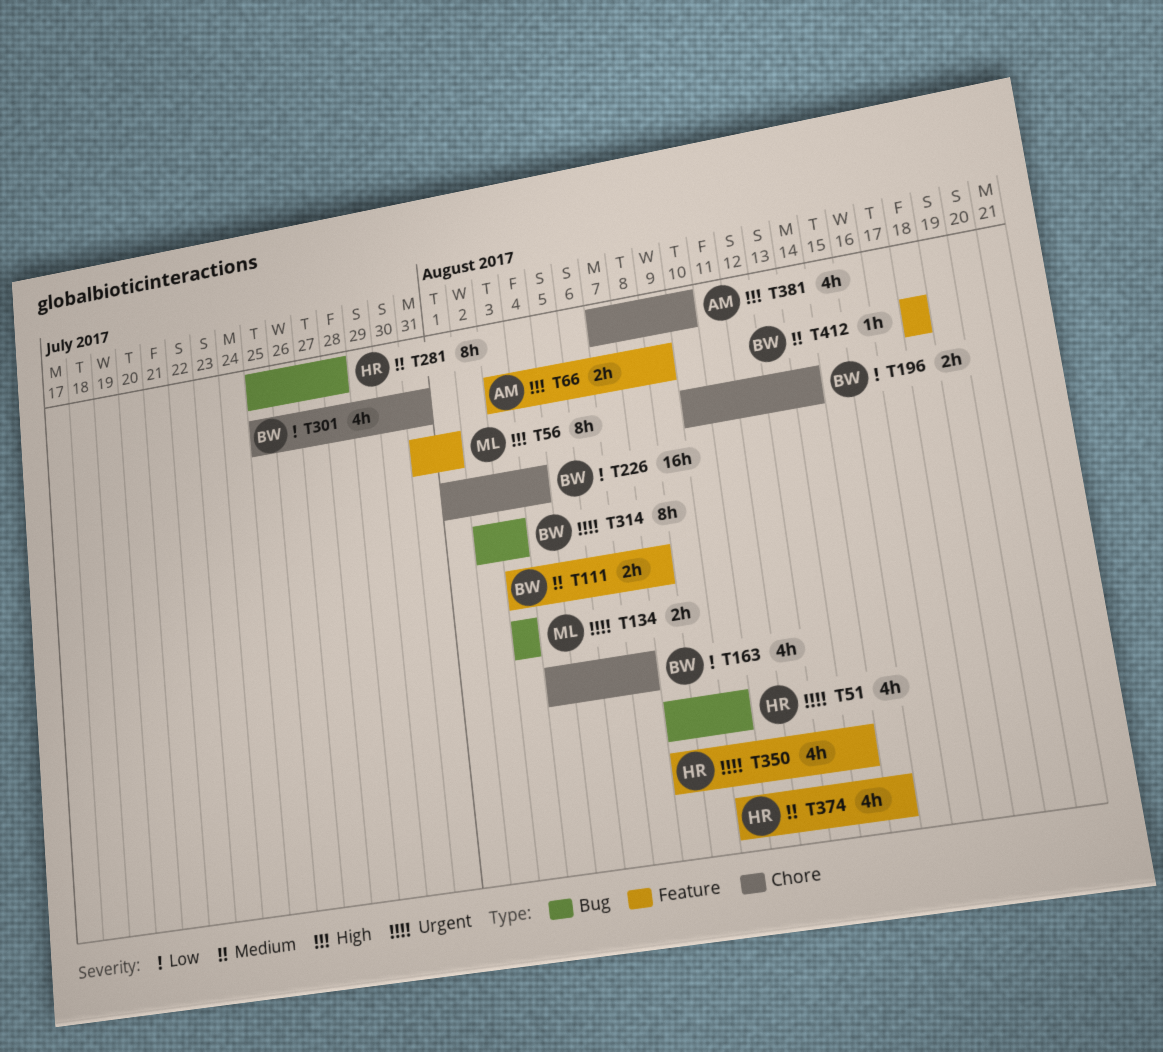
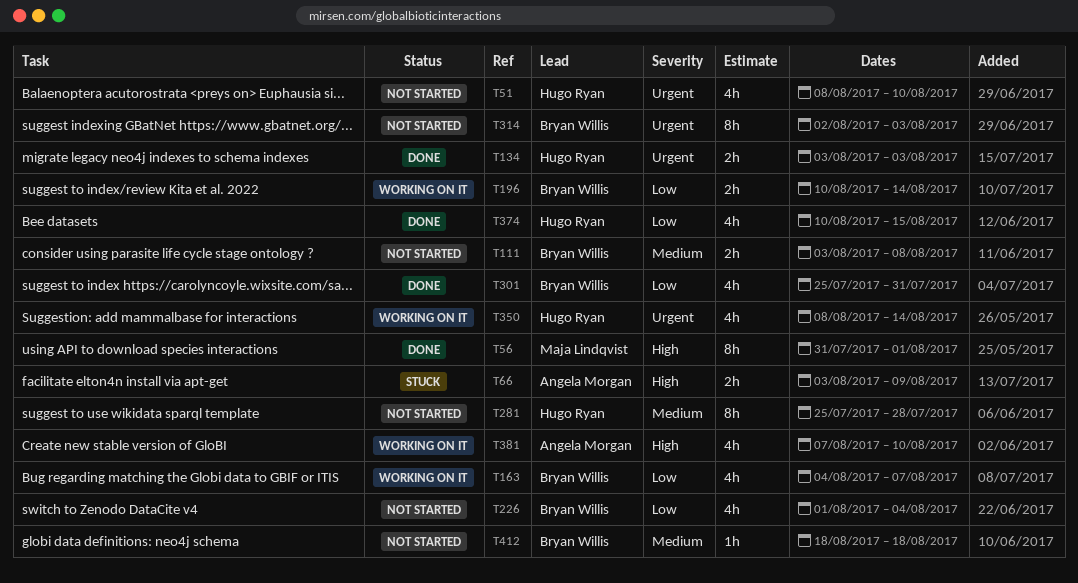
T134, owner: Maja Lindqvist -> Hugo Ryan
T226, estimate: 16h -> 4h
T374, priority: Medium -> Low

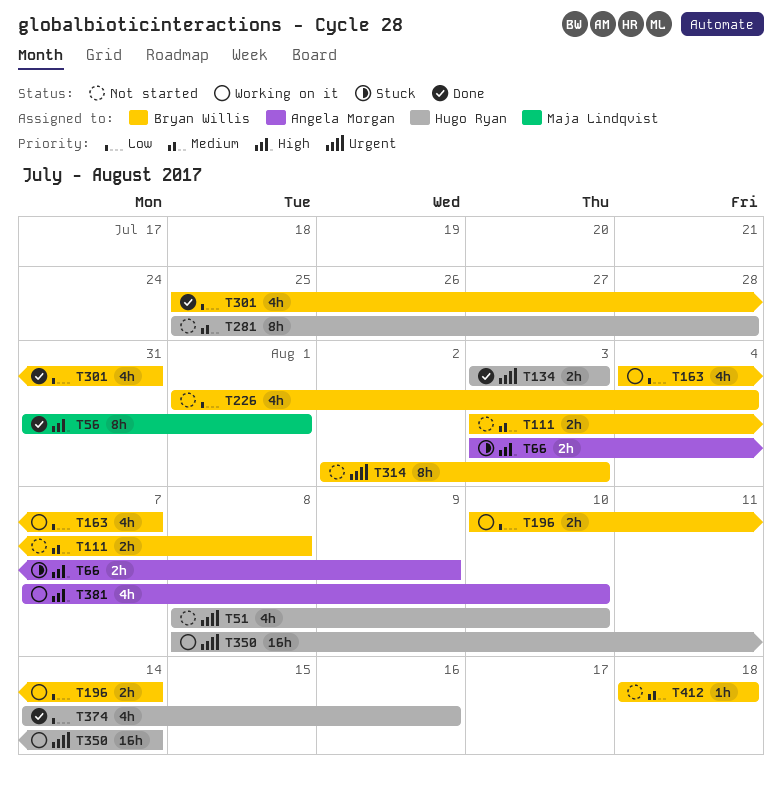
T350, estimate: 4h -> 16h
T374, start: Aug 10 -> Aug 14
T374, due: Aug 15 -> Aug 16

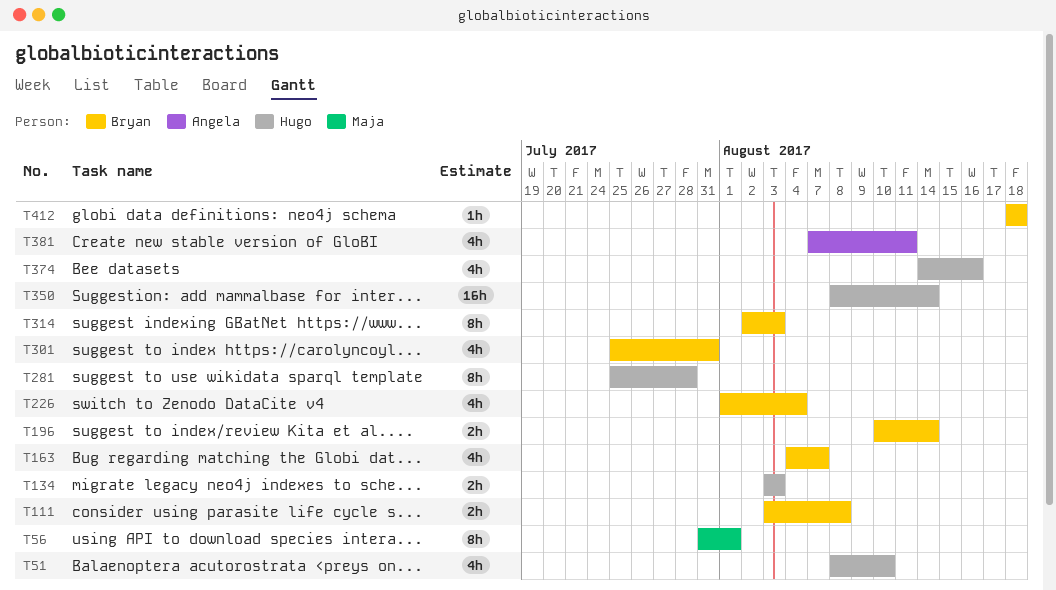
T66: present -> none
T381, due: Aug 10 -> Aug 11

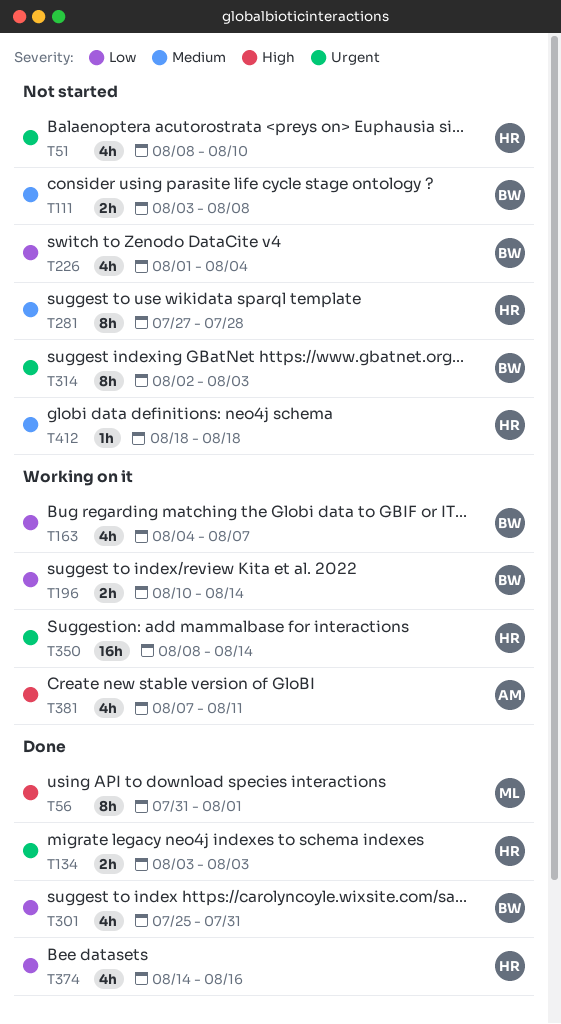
T281, start: Jul 25 -> Jul 27
T412, owner: Bryan -> Hugo

